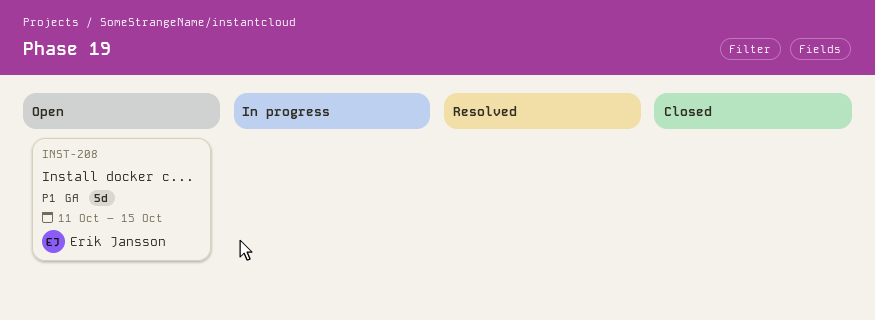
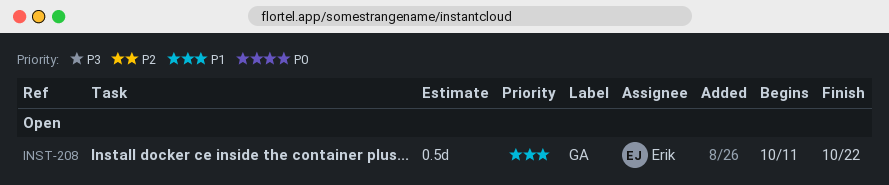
INST-208, estimate: 5d -> 0.5d
INST-208, due: Oct 15 -> Oct 22

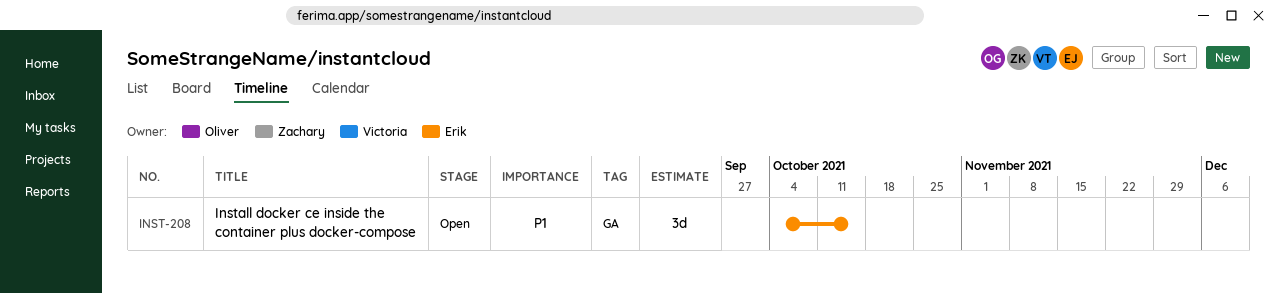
INST-208, estimate: 0.5d -> 3d
INST-208, start: Oct 11 -> Oct 4
INST-208, due: Oct 22 -> Oct 15

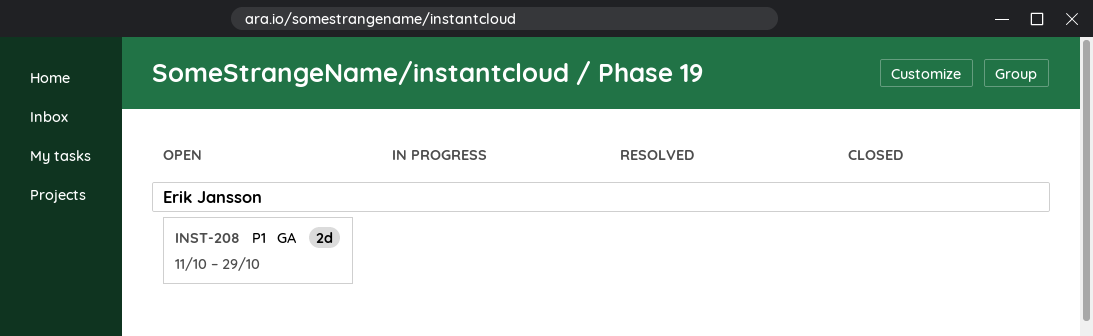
INST-208, estimate: 3d -> 2d
INST-208, start: Oct 4 -> Oct 11
INST-208, due: Oct 15 -> Oct 29

